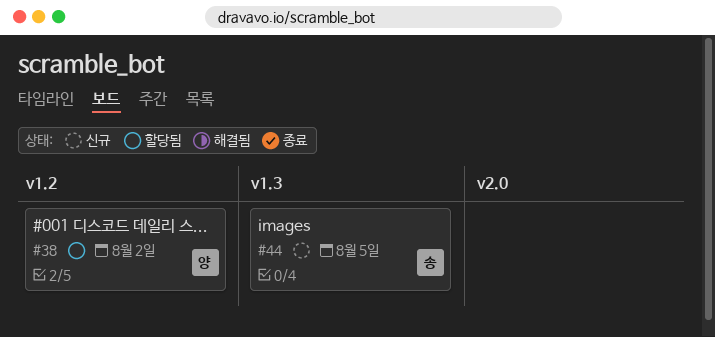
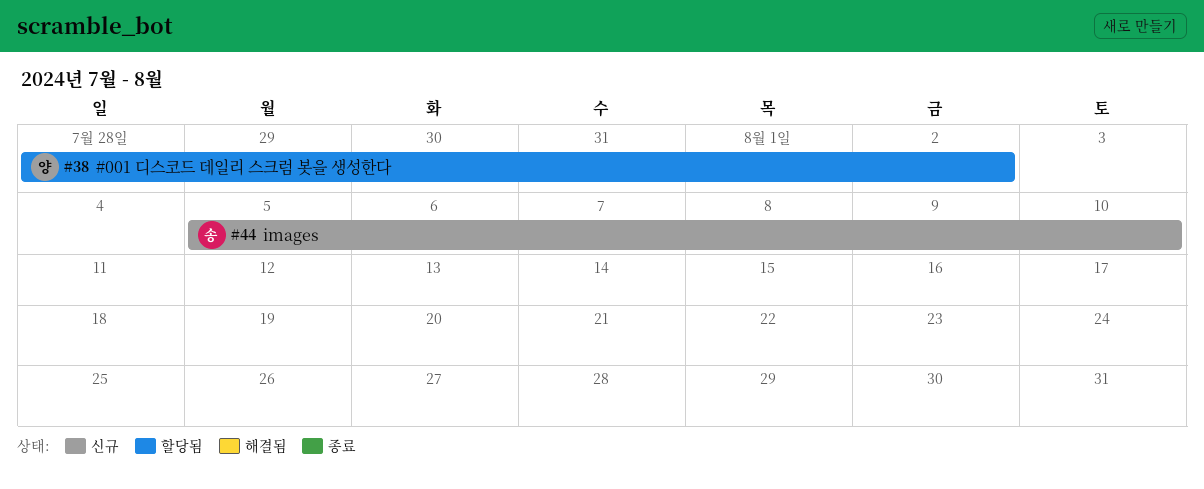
#44, due: Aug 5 -> Aug 10

